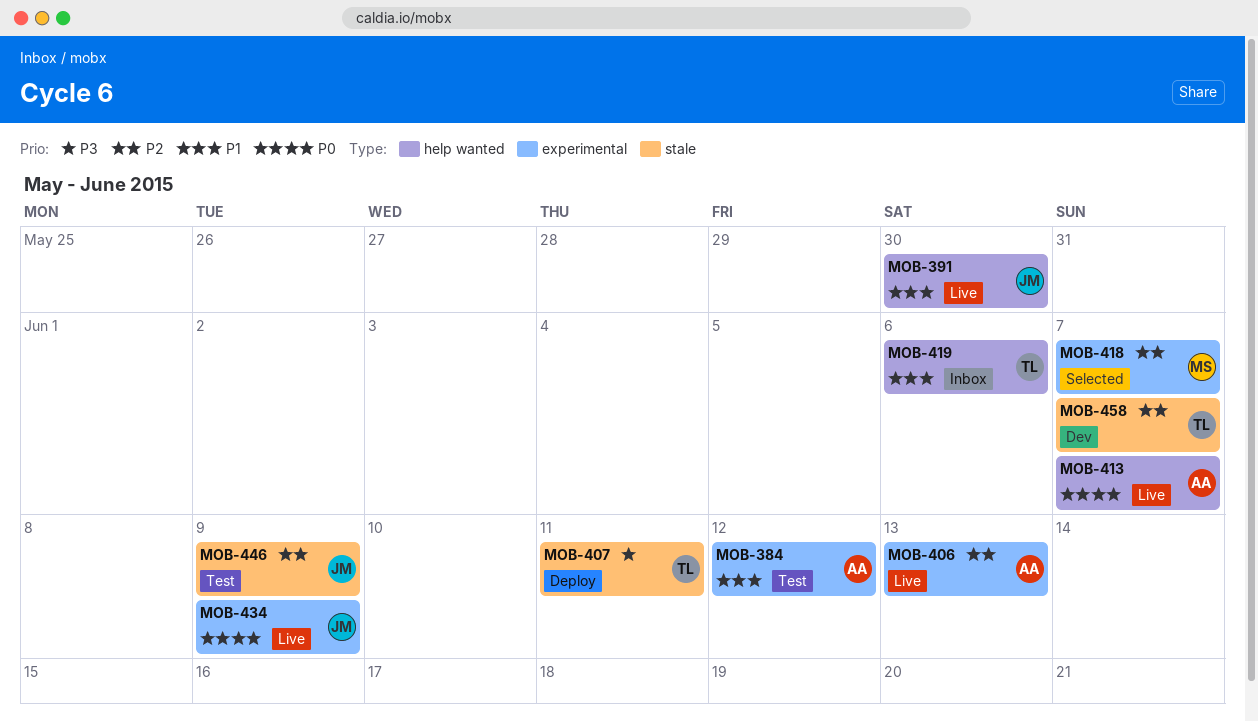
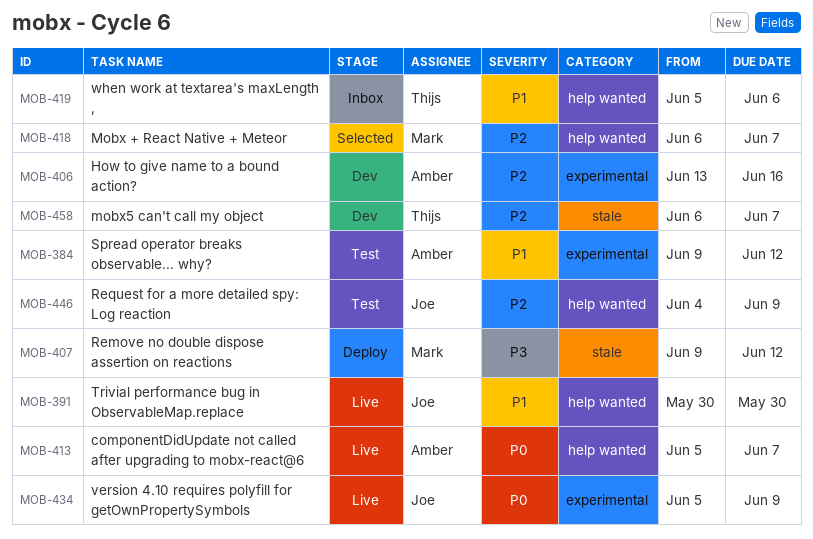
MOB-406, status: Live -> Dev
MOB-406, due: Jun 13 -> Jun 16
MOB-407, owner: Thijs -> Mark
MOB-407, due: Jun 11 -> Jun 12
MOB-418, label: experimental -> help wanted
MOB-446, label: stale -> help wanted

